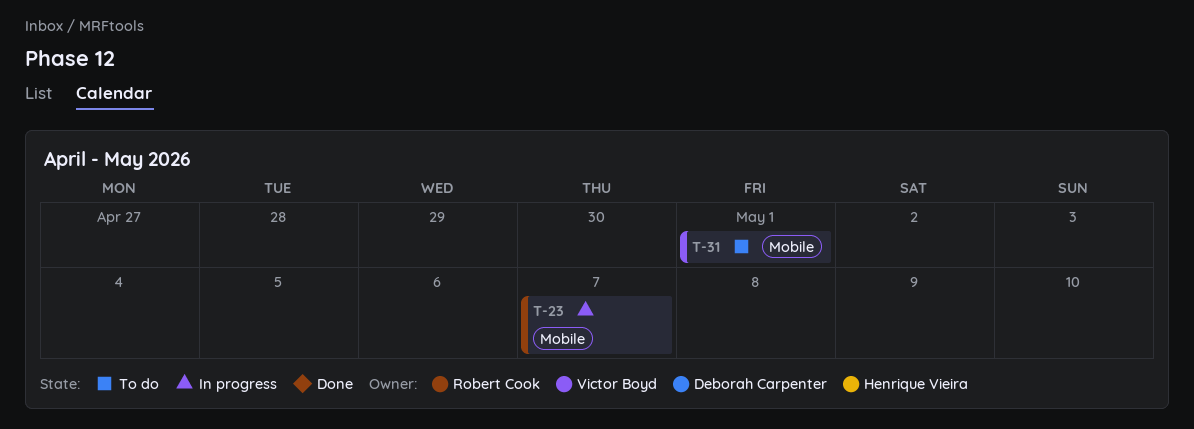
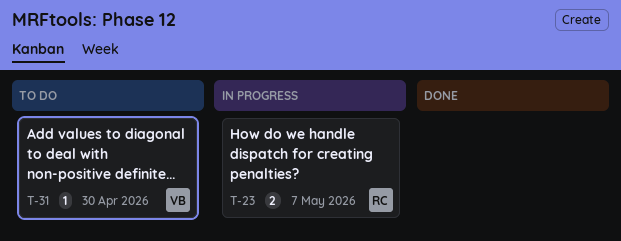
T-31, due: May 1 -> Apr 30

